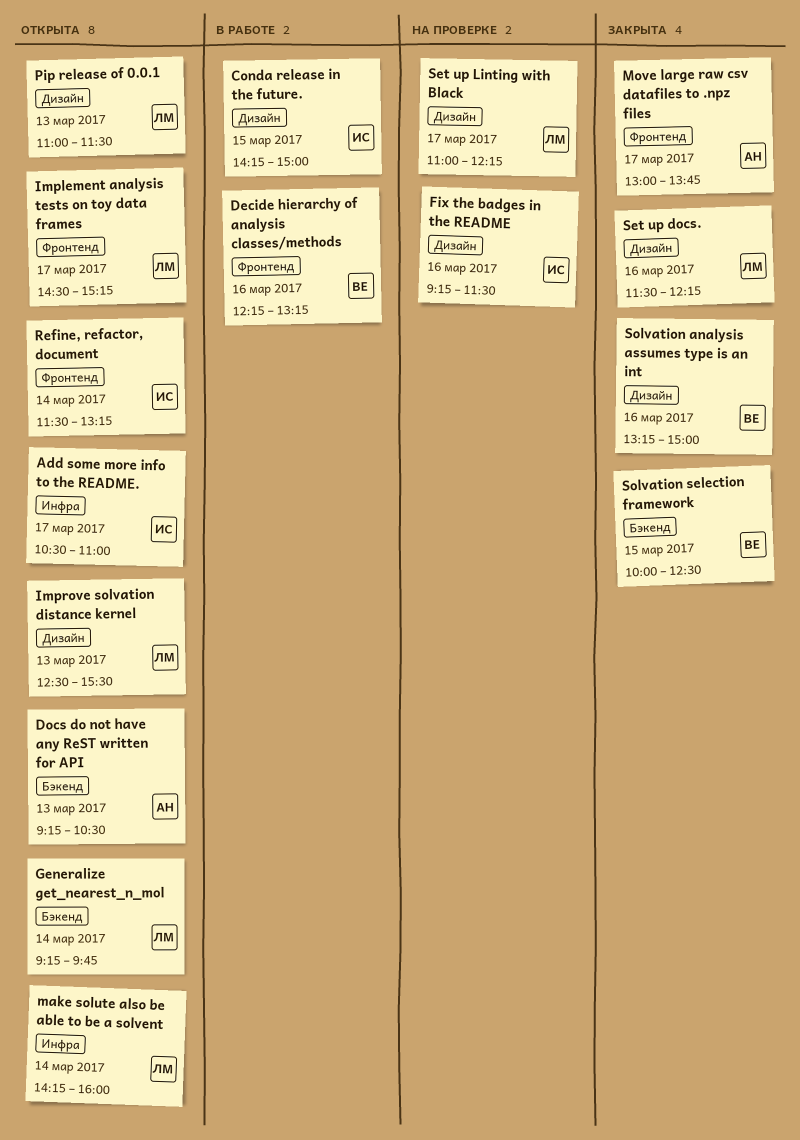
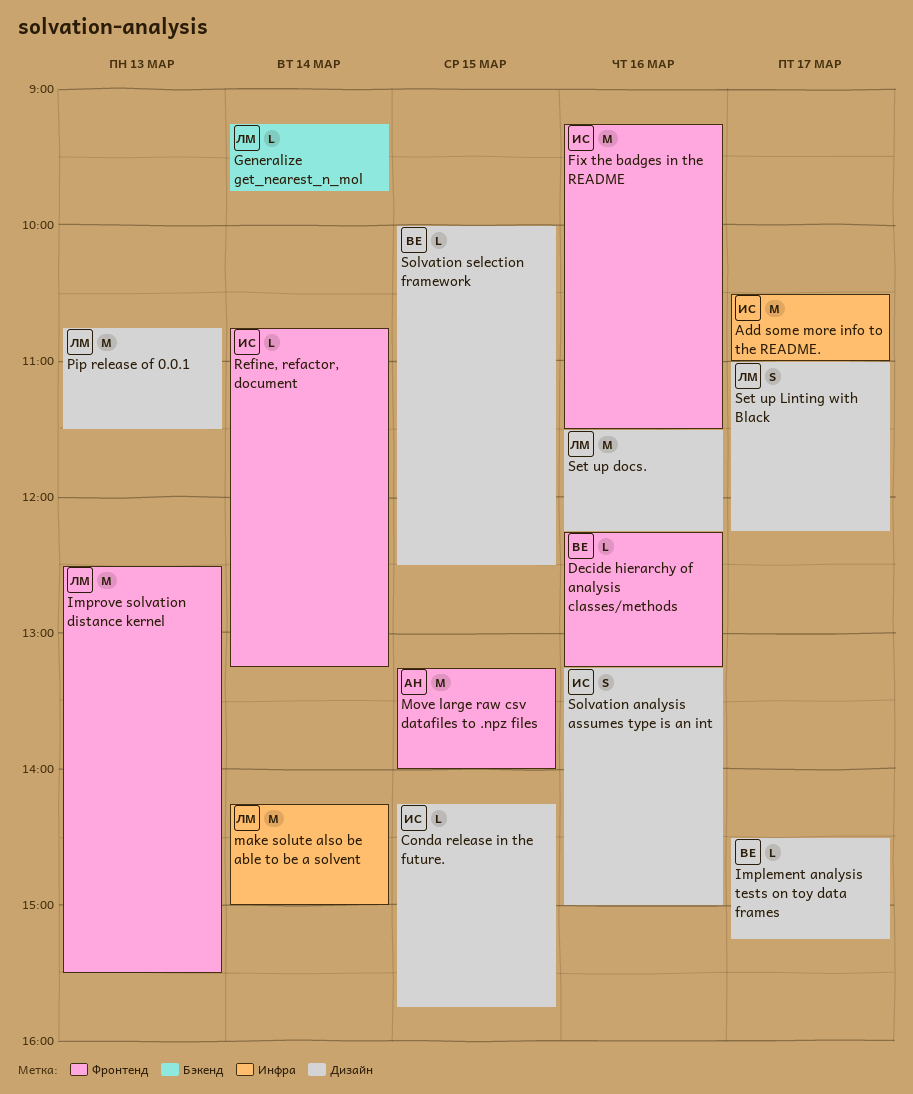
Conda release in the future., ends: 15:00 -> 15:45
Docs do not have any ReST written for API: present -> none
Fix the badges in the README, label: Дизайн -> Фронтенд
Implement analysis tests on toy data frames, owner: ЛМ -> ВЕ
Implement analysis tests on toy data frames, label: Фронтенд -> Дизайн
Improve solvation distance kernel, label: Дизайн -> Фронтенд
make solute also be able to be a solvent, ends: 16:00 -> 15:00
Move large raw csv datafiles to .npz files, day: Mar 17 -> Mar 15
Move large raw csv datafiles to .npz files, begins: 13:00 -> 13:15
Move large raw csv datafiles to .npz files, ends: 13:45 -> 14:00
Pip release of 0.0.1, begins: 11:00 -> 10:45
Refine, refactor, document, begins: 11:30 -> 10:45
Solvation analysis assumes type is an int, owner: ВЕ -> ИС
Solvation selection framework, label: Бэкенд -> Дизайн

